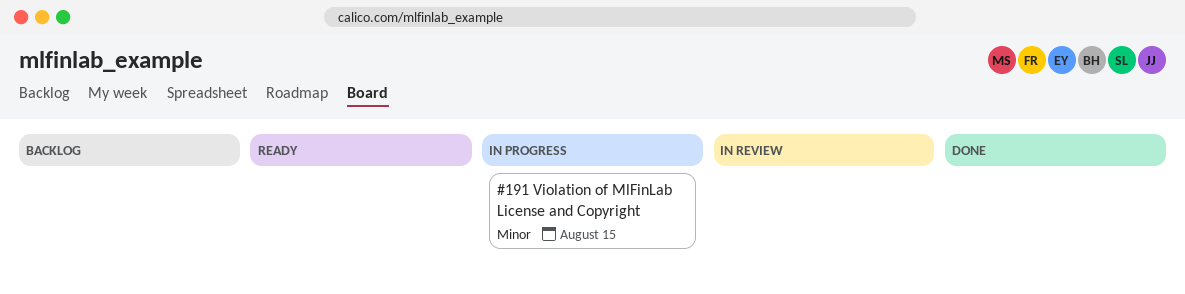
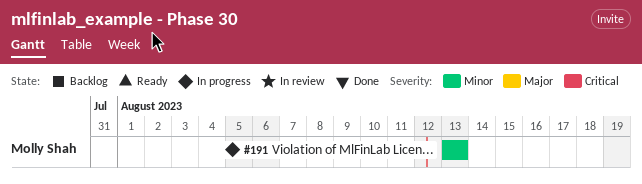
#191, due: Aug 15 -> Aug 13

